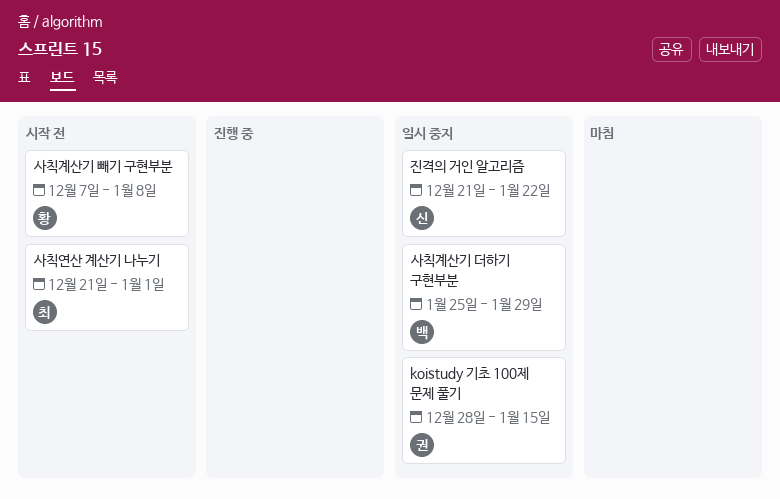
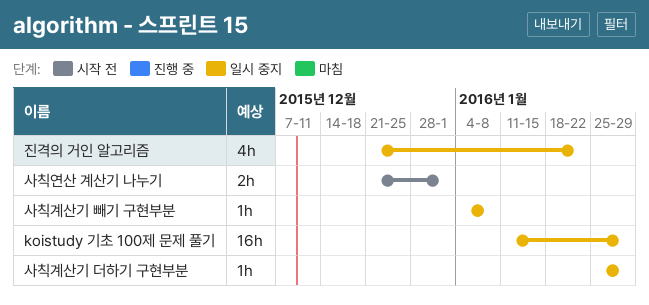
koistudy 기초 100제 문제 풀기, start: Dec 28 -> Jan 11
koistudy 기초 100제 문제 풀기, due: Jan 15 -> Jan 29
사칙계산기 빼기 구현부분, status: 시작 전 -> 일시 중지
사칙계산기 빼기 구현부분, start: Dec 7 -> Jan 4

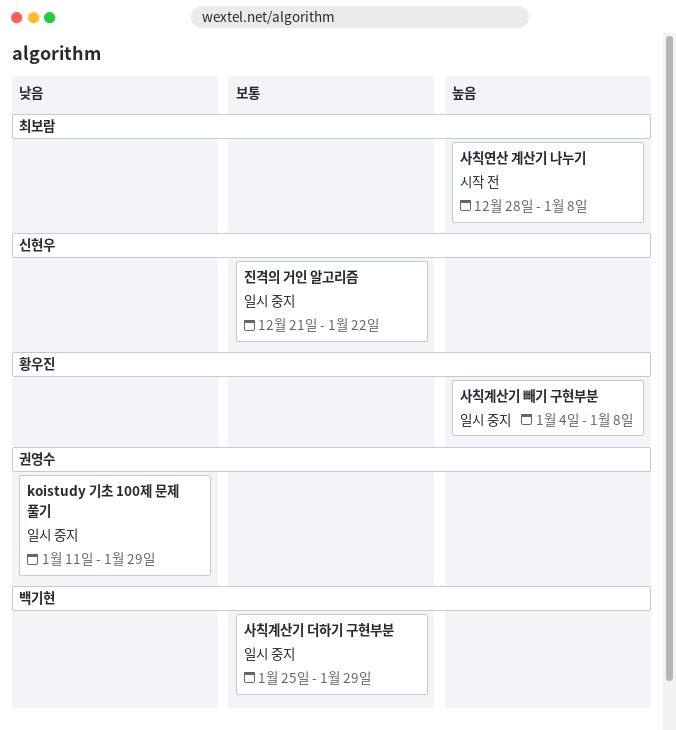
사칙연산 계산기 나누기, start: Dec 21 -> Dec 28
사칙연산 계산기 나누기, due: Jan 1 -> Jan 8

